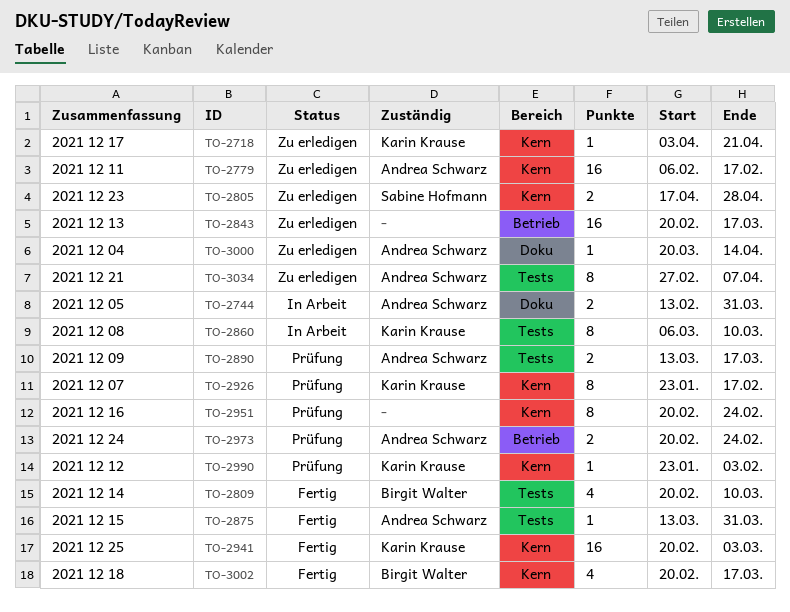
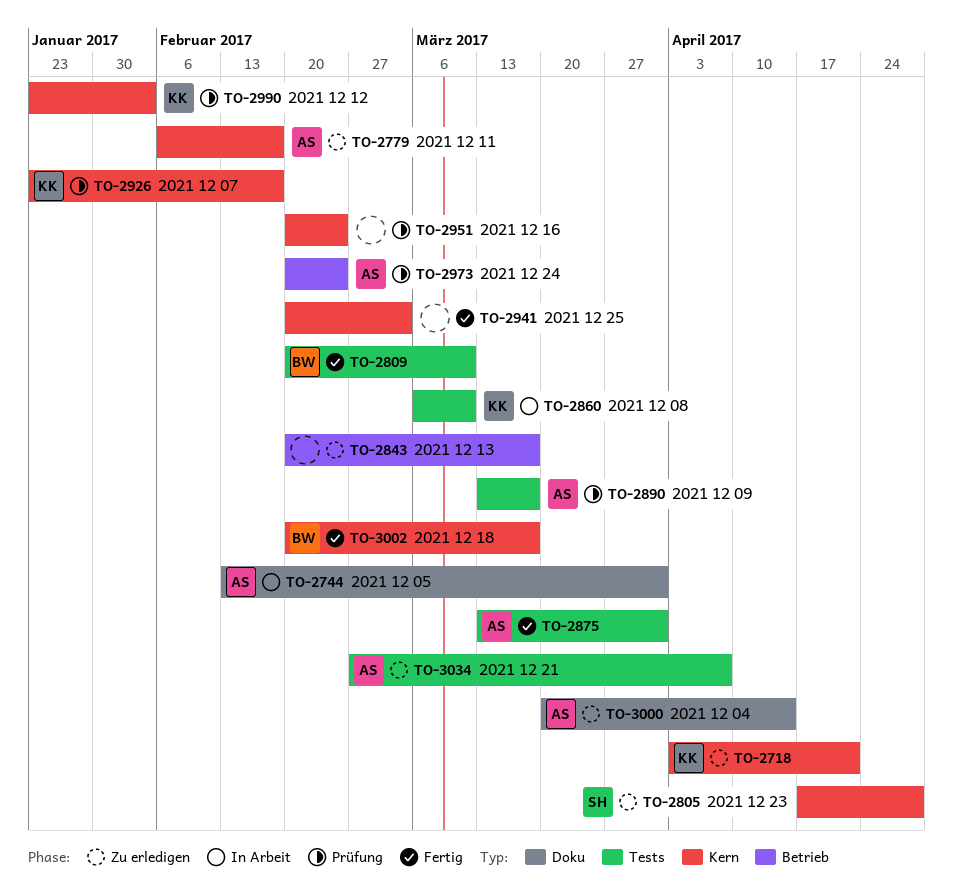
TO-2941, owner: Karin Krause -> none

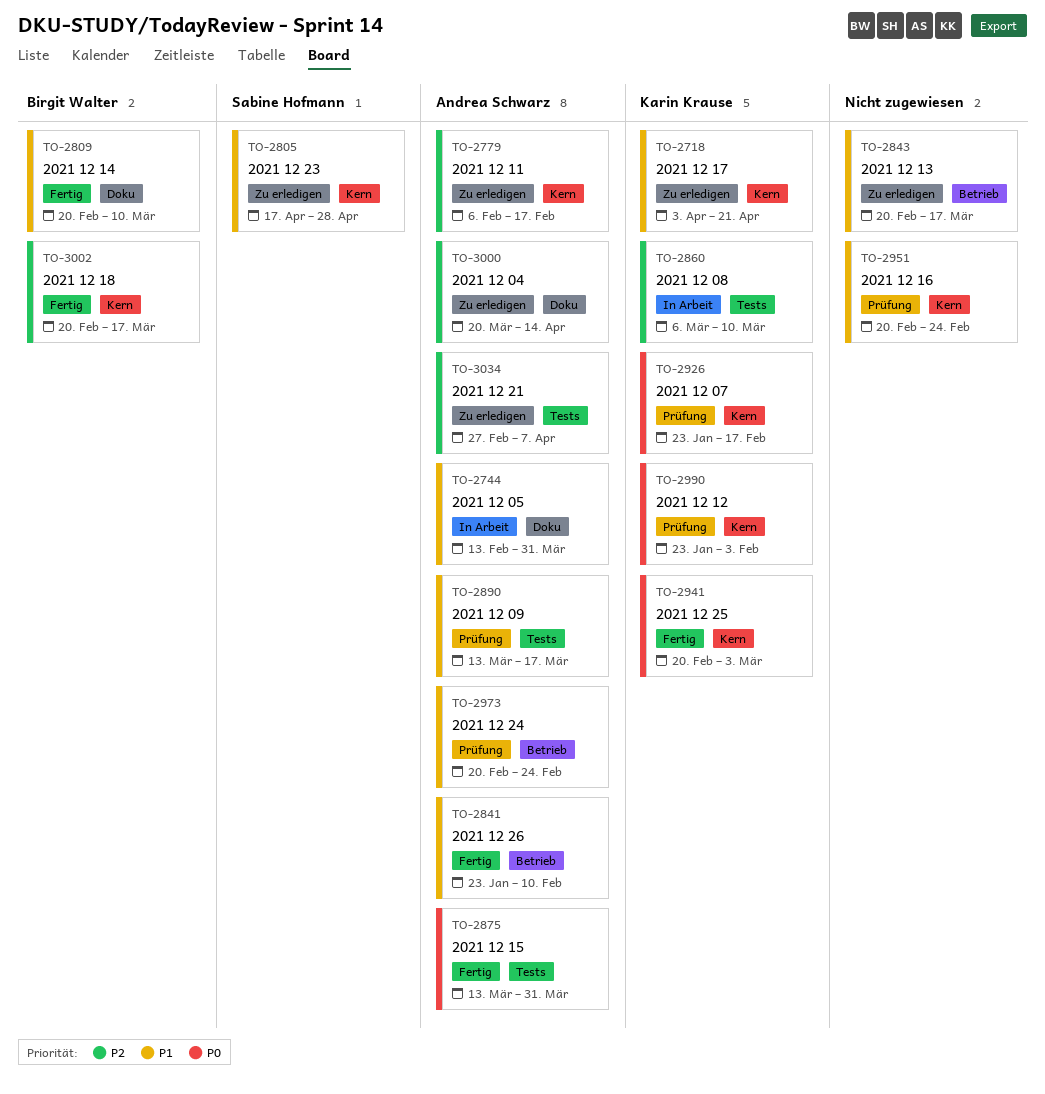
TO-2809, label: Tests -> Doku
TO-2841: none -> present
TO-2941, owner: none -> Karin Krause

